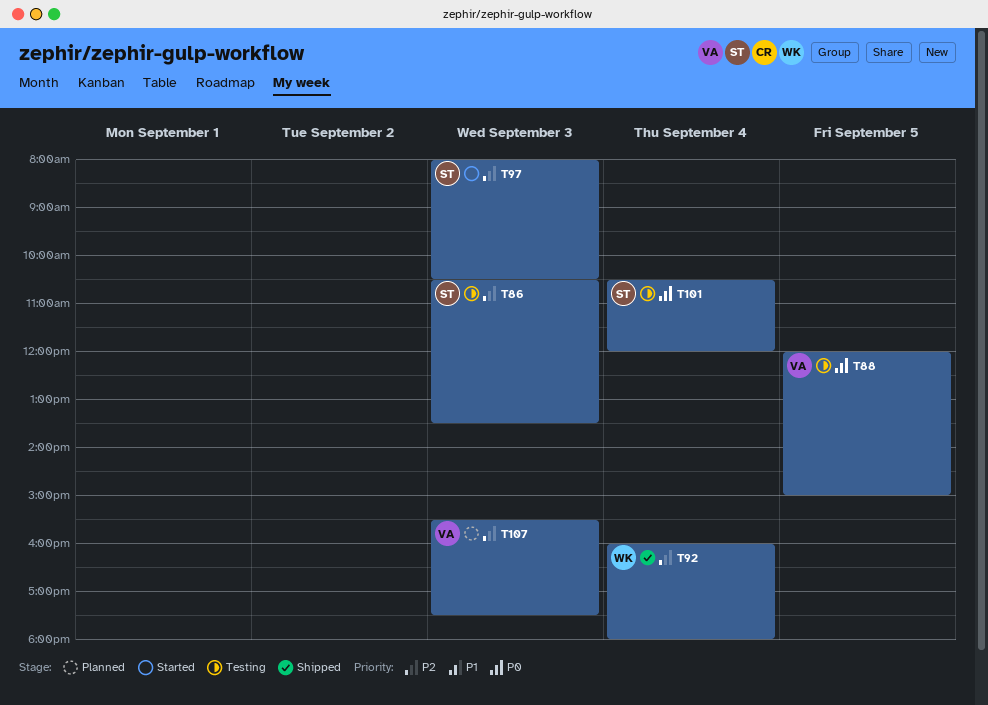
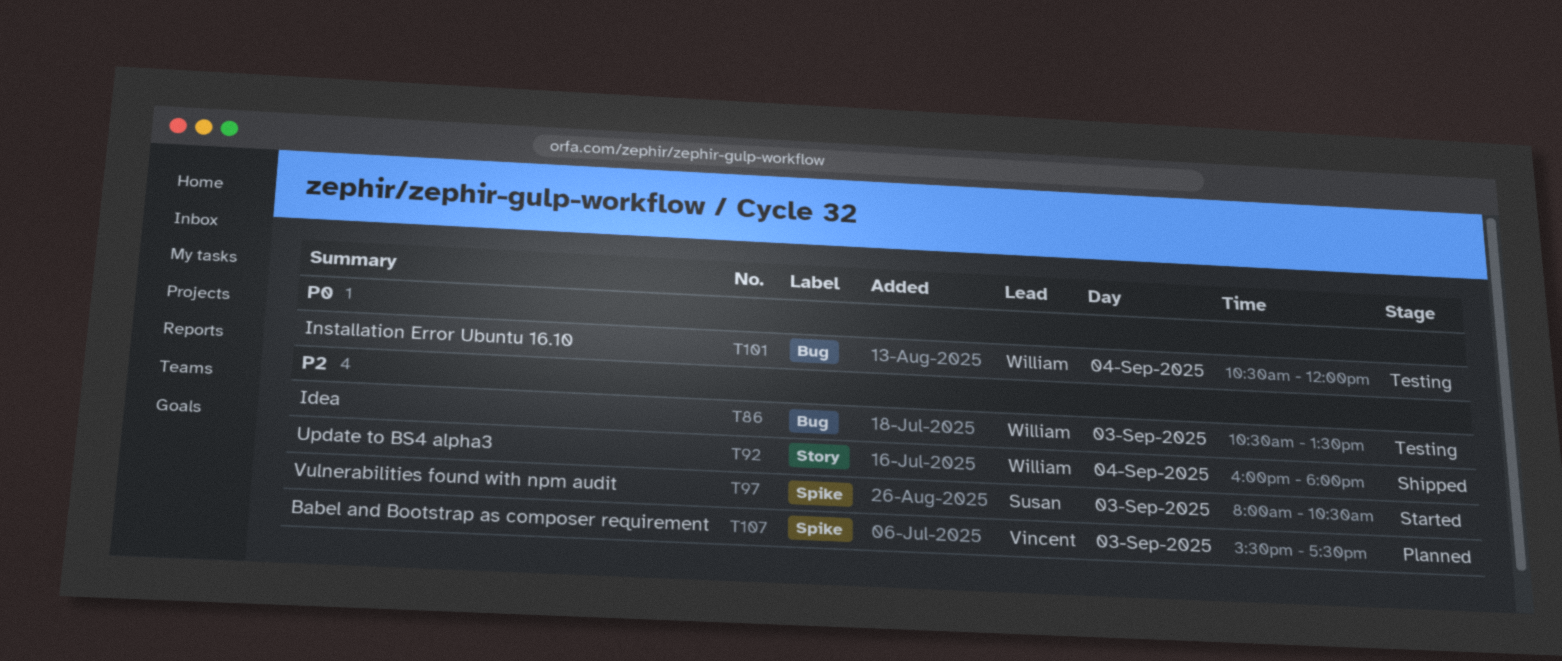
T86, owner: Susan -> William
T88: present -> none
T101, owner: Susan -> William

